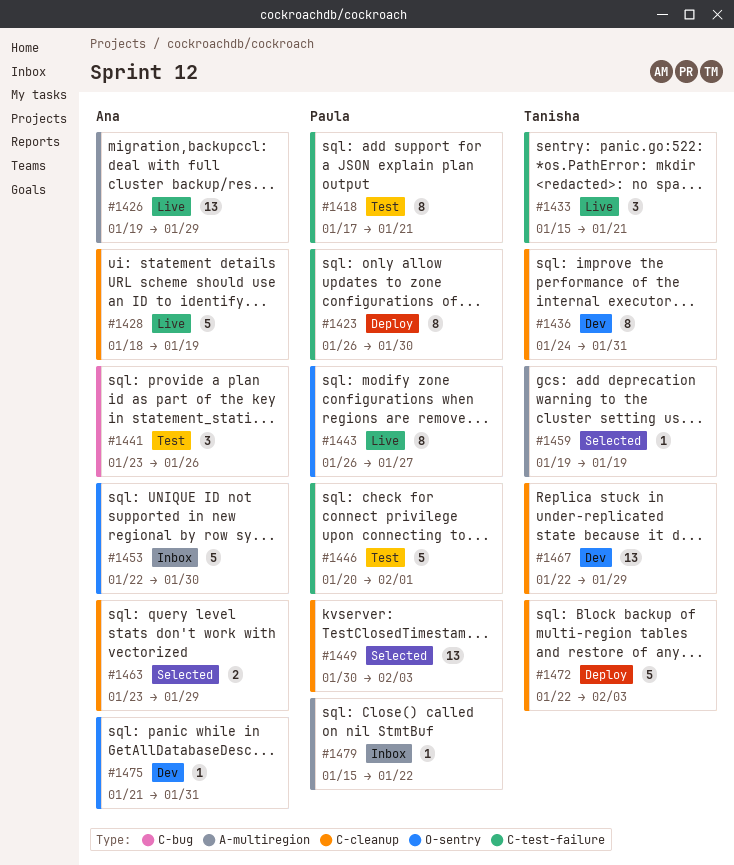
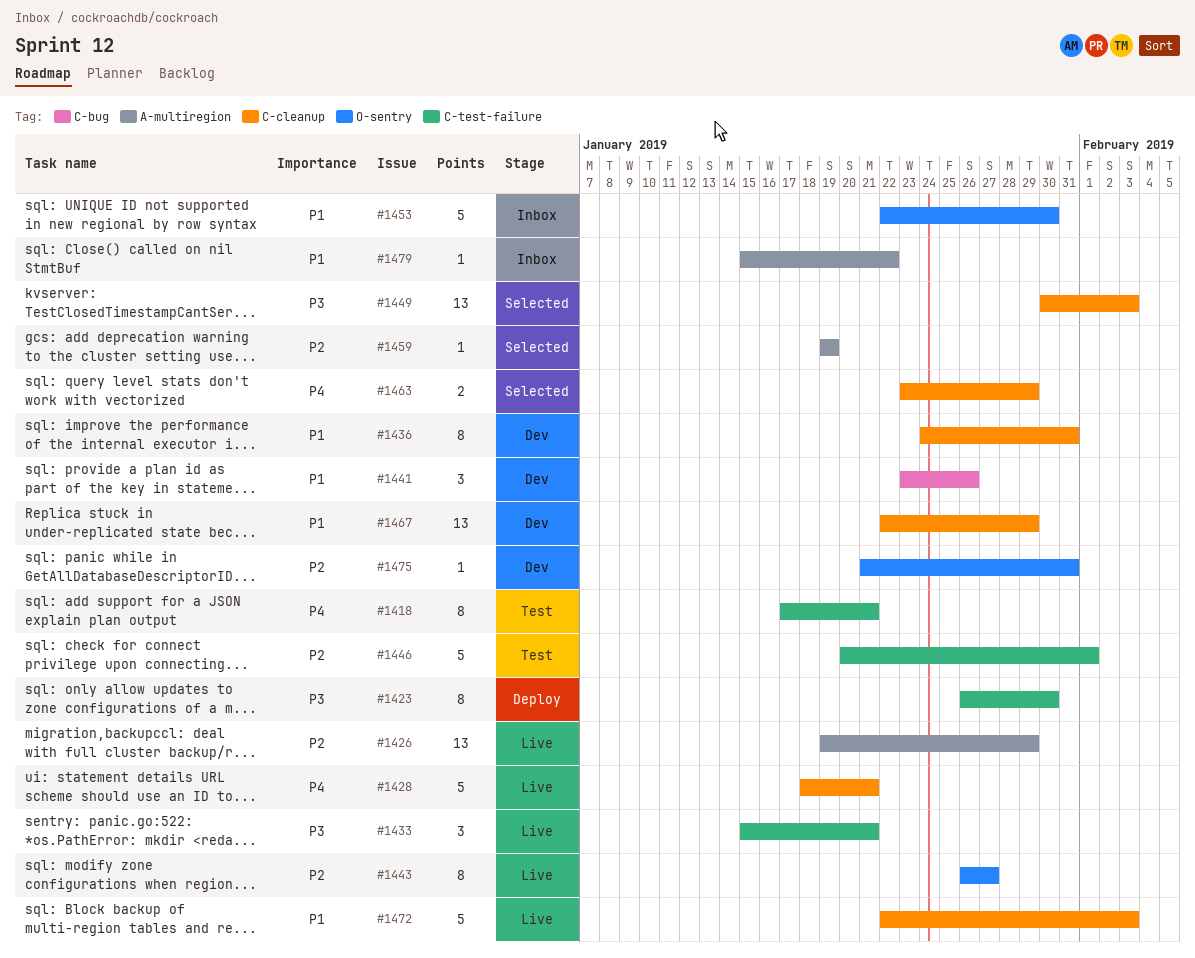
#1428, due: Jan 19 -> Jan 21
#1441, status: Test -> Dev
#1472, status: Deploy -> Live

